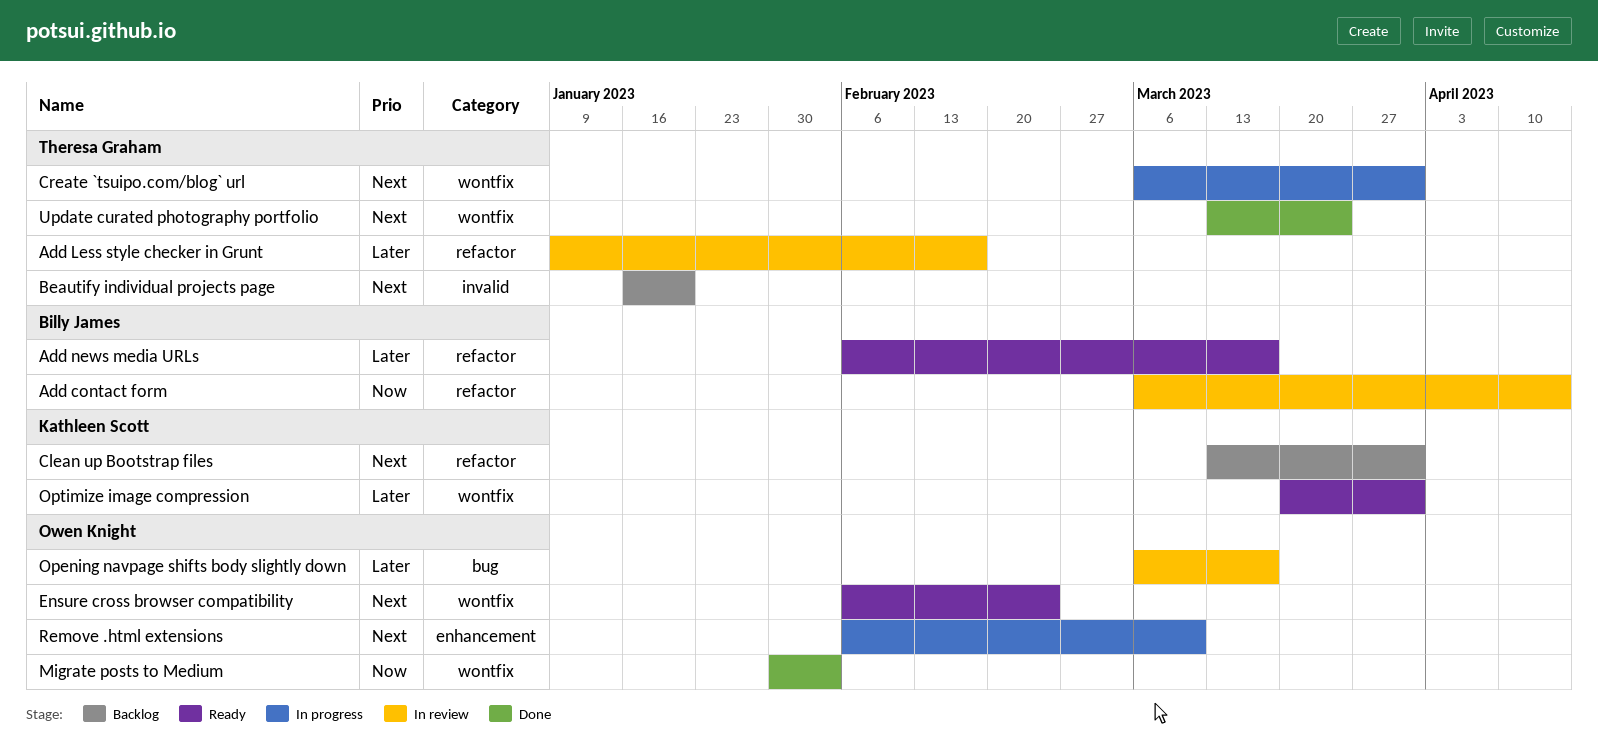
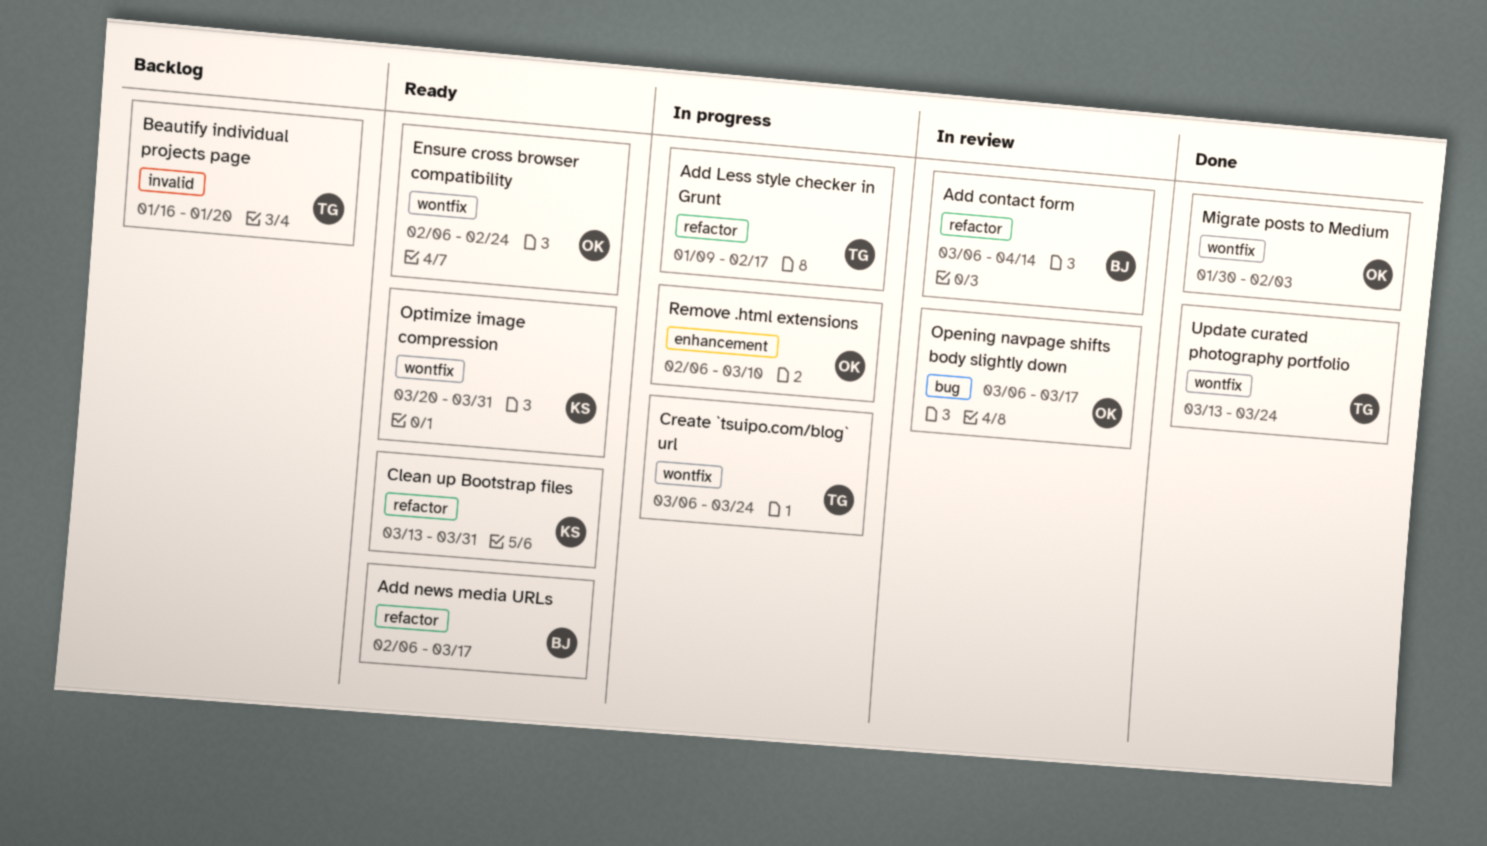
Add Less style checker in Grunt, status: In review -> In progress
Clean up Bootstrap files, status: Backlog -> Ready
Create `tsuipo.com/blog` url, due: Mar 31 -> Mar 24

